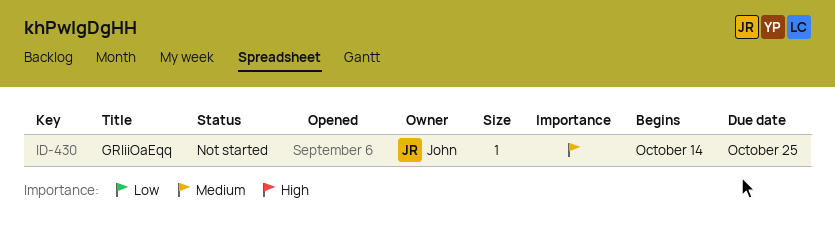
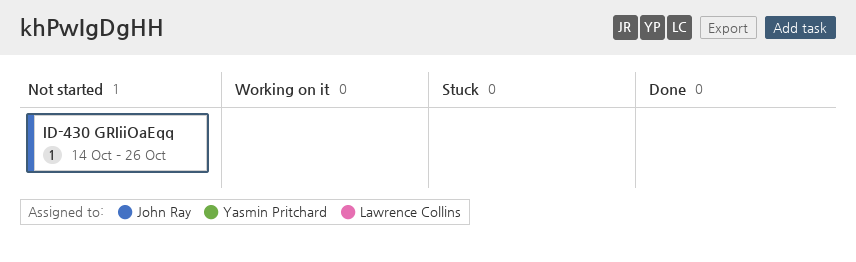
ID-430, due: Oct 25 -> Oct 26

